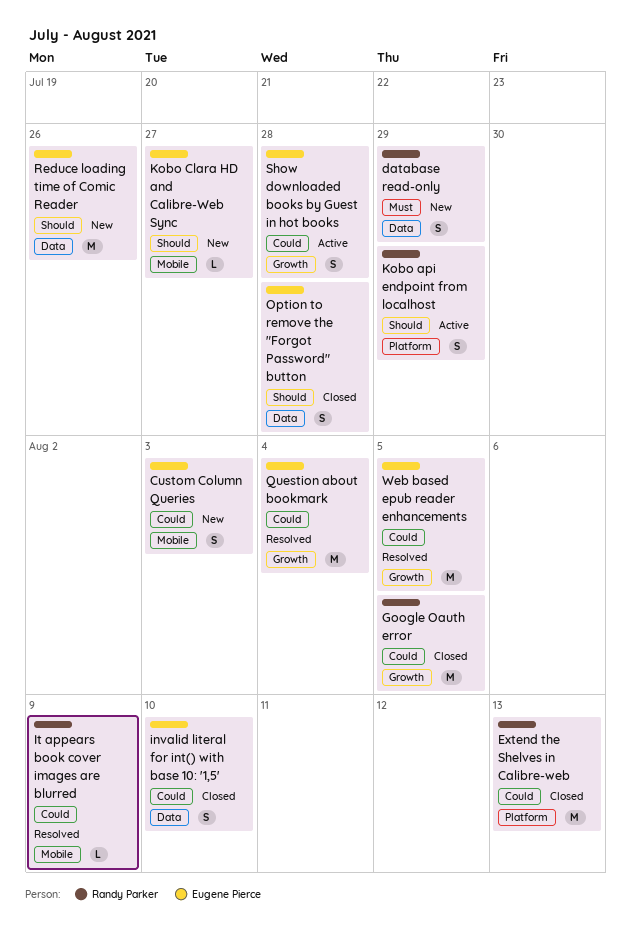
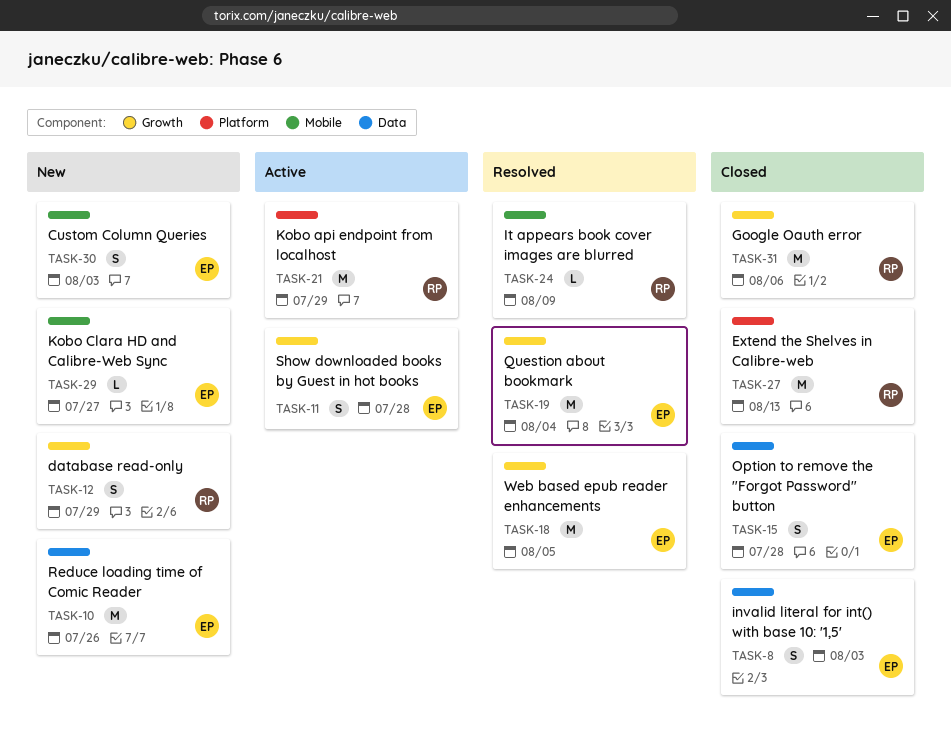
database read-only, label: Data -> Growth
Google Oauth error, due: Aug 5 -> Aug 6
invalid literal for int() with base 10: '1,5', due: Aug 10 -> Aug 3
Kobo api endpoint from localhost, estimate: S -> M

